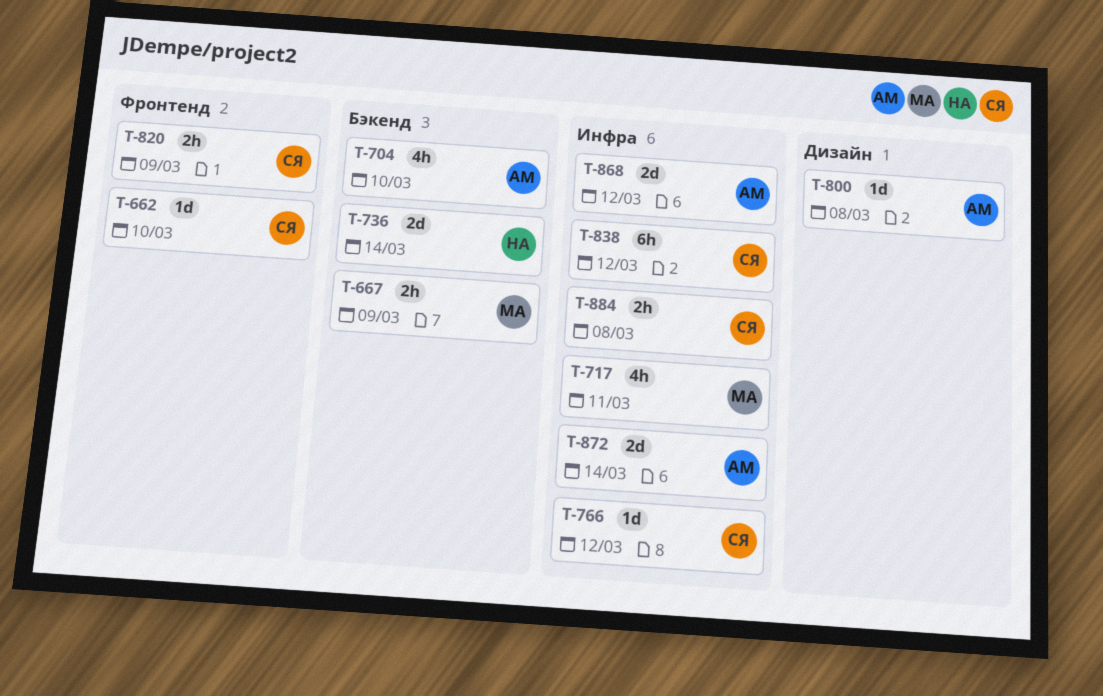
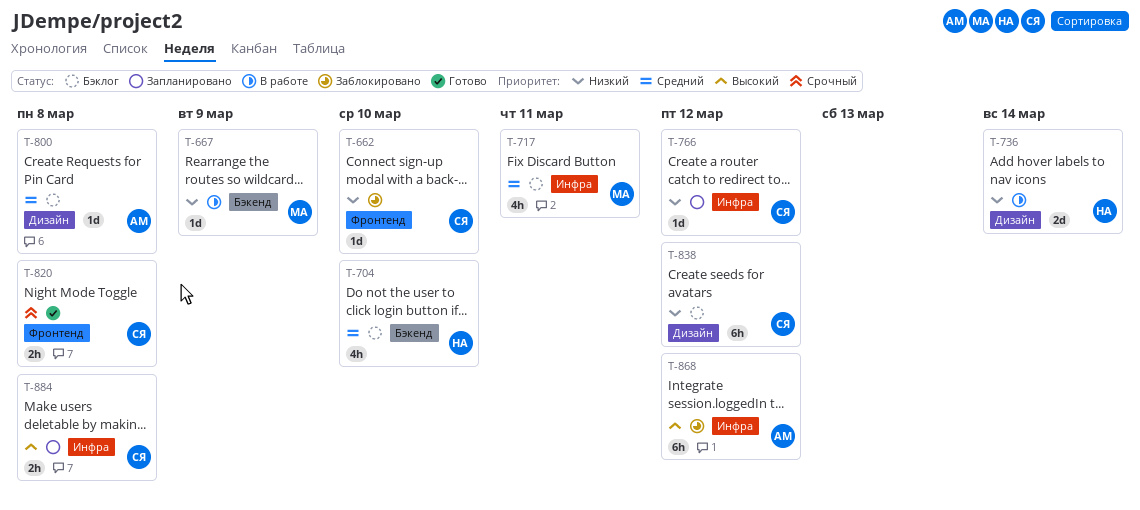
T-667, estimate: 2h -> 1d
T-704, owner: АМ -> НА
T-736, label: Бэкенд -> Дизайн
T-820, due: Mar 9 -> Mar 8
T-838, label: Инфра -> Дизайн
T-868, estimate: 2d -> 6h
T-872: present -> none

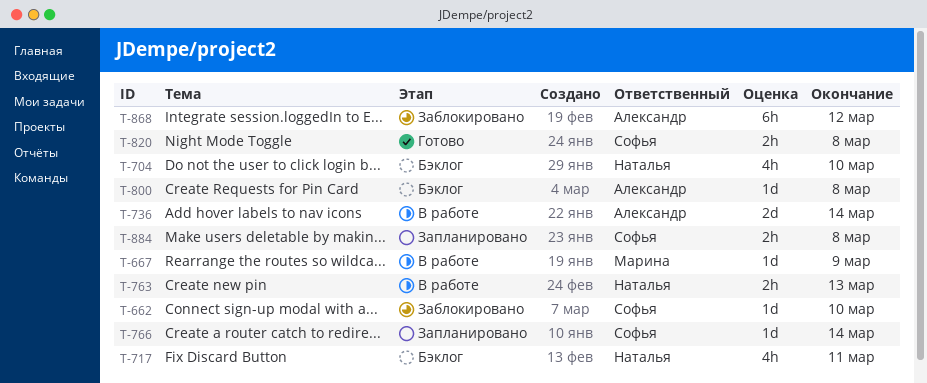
T-717, owner: Марина -> Наталья
T-736, owner: Наталья -> Александр
T-763: none -> present
T-766, due: Mar 12 -> Mar 14
T-838: present -> none

